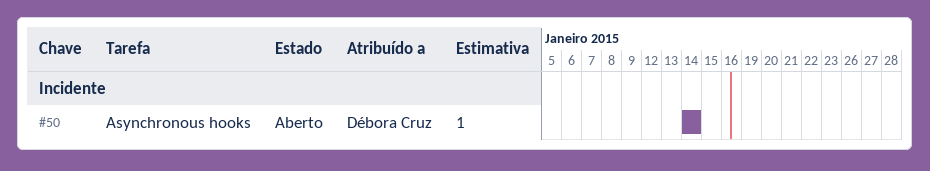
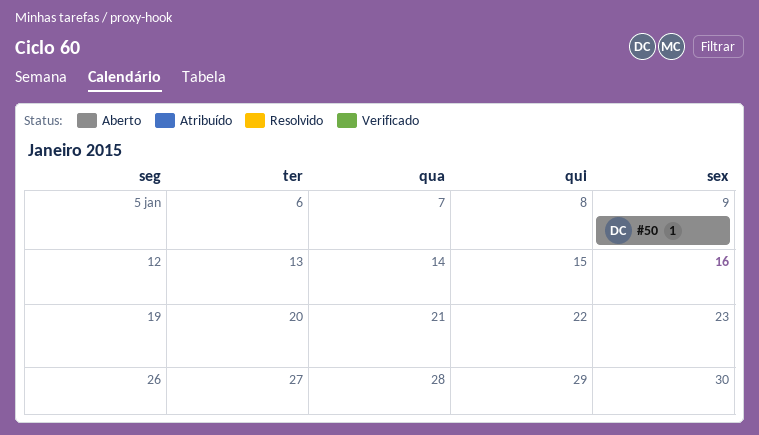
#50, start: Jan 14 -> Jan 9
#50, due: Jan 14 -> Jan 9

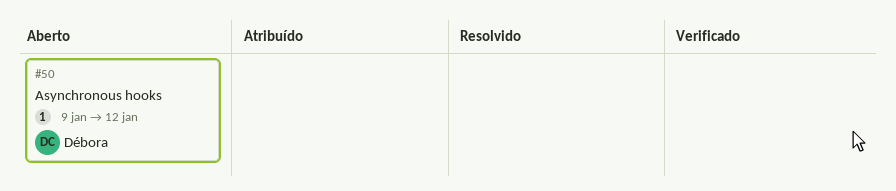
#50, due: Jan 9 -> Jan 12

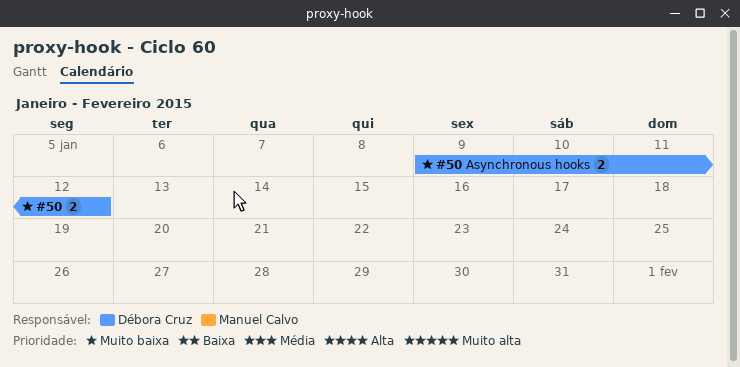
#50, estimate: 1 -> 2

